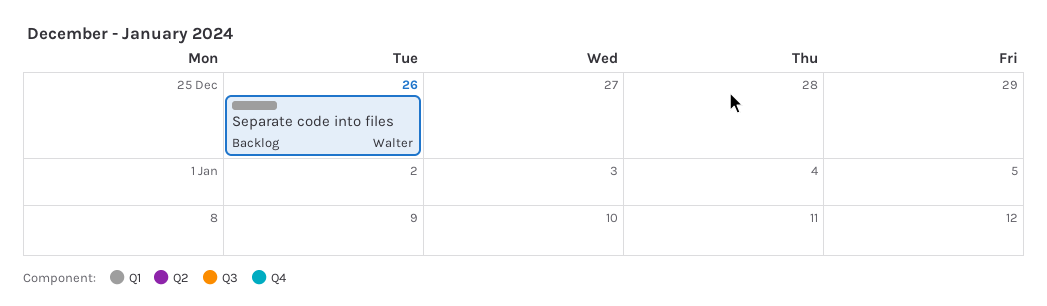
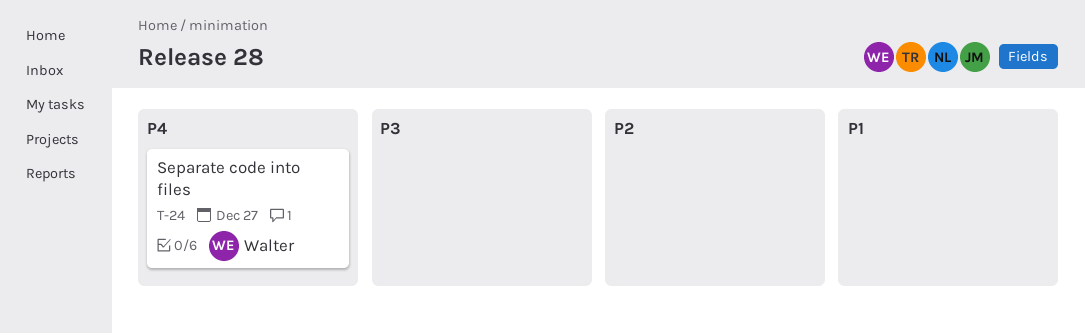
Separate code into files, due: Dec 26 -> Dec 27

